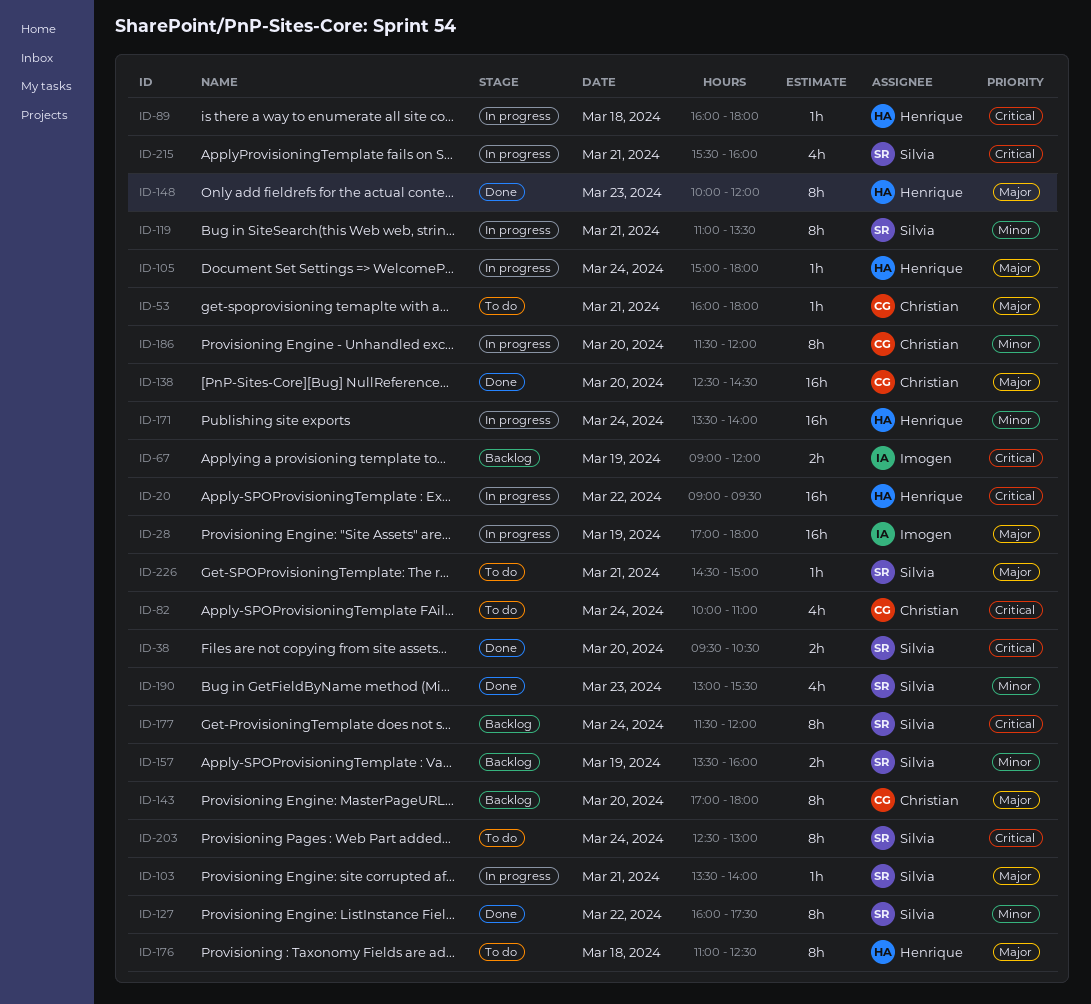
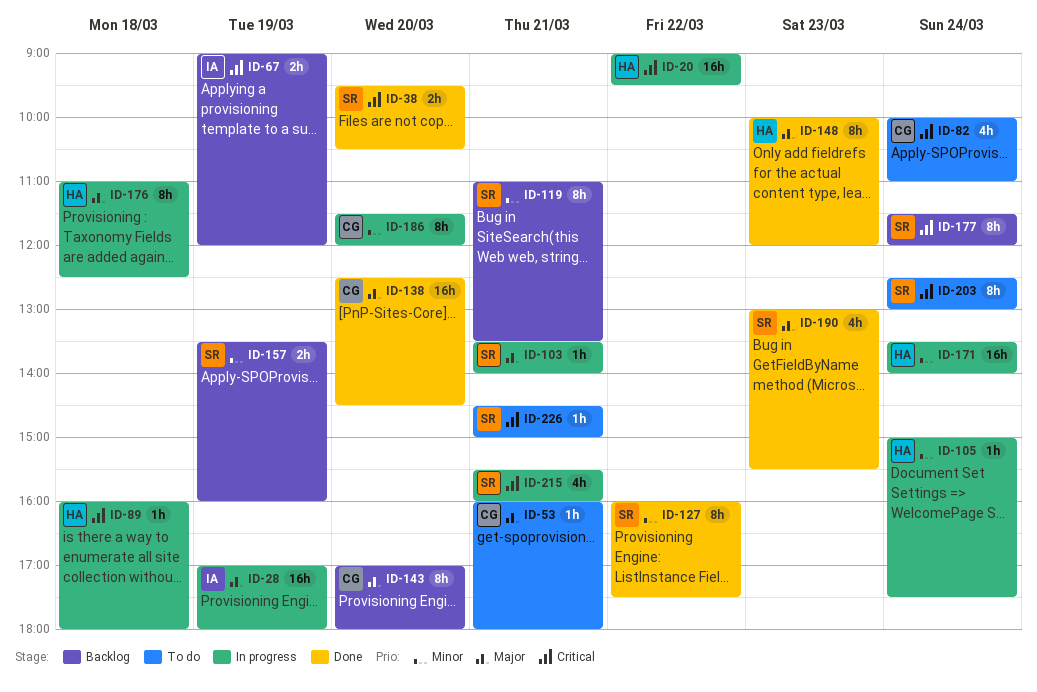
ID-105, priority: Major -> Minor
ID-105, ends: 18:00 -> 17:30
ID-119, status: In progress -> Backlog
ID-176, status: To do -> In progress
ID-190, priority: Minor -> Major
ID-226, priority: Major -> Critical

